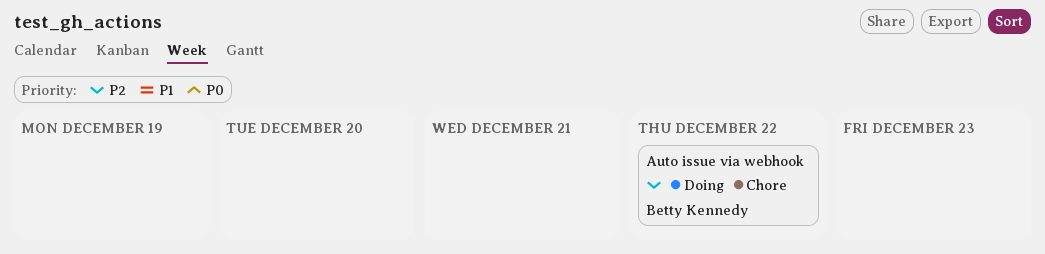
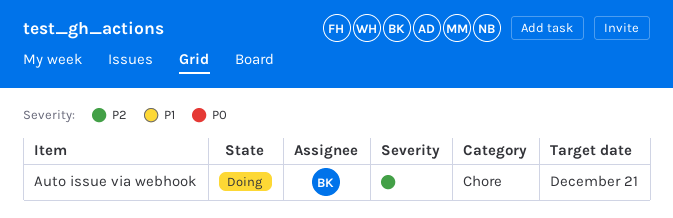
Auto issue via webhook, due: Dec 22 -> Dec 21

